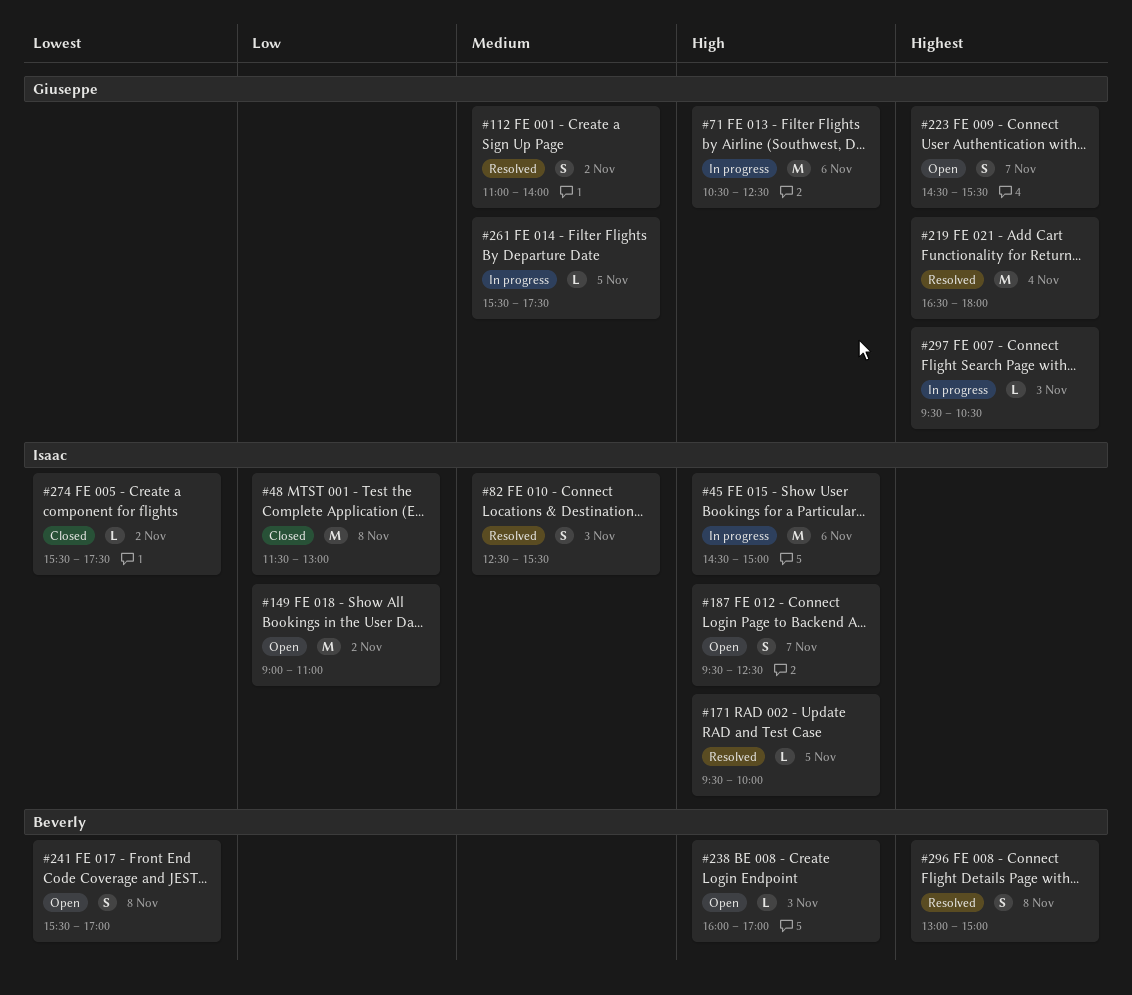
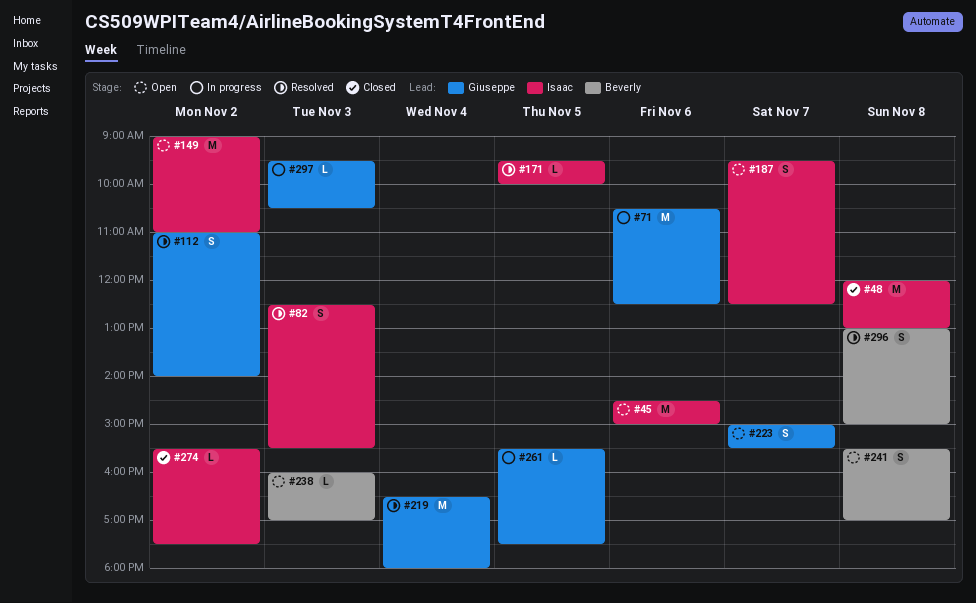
#45, status: In progress -> Open
#48, begins: 11:30 -> 12:00
#223, begins: 14:30 -> 15:00

